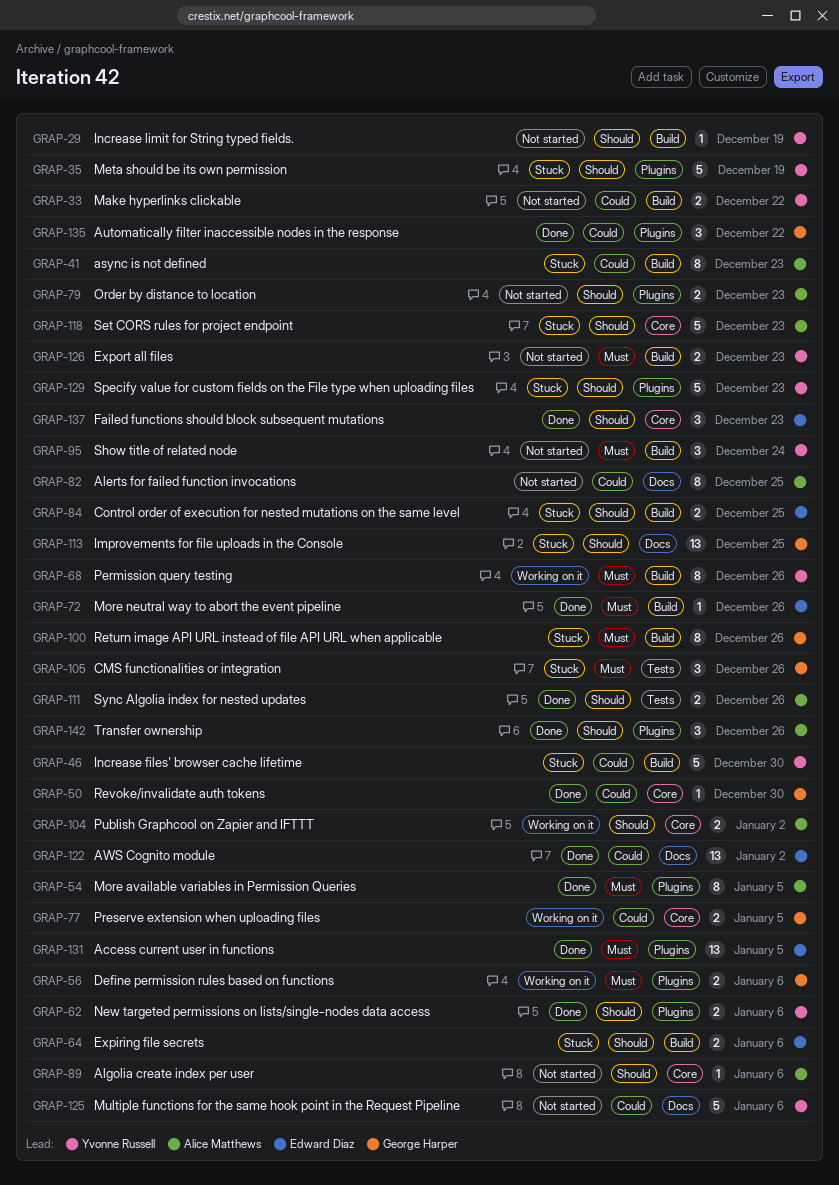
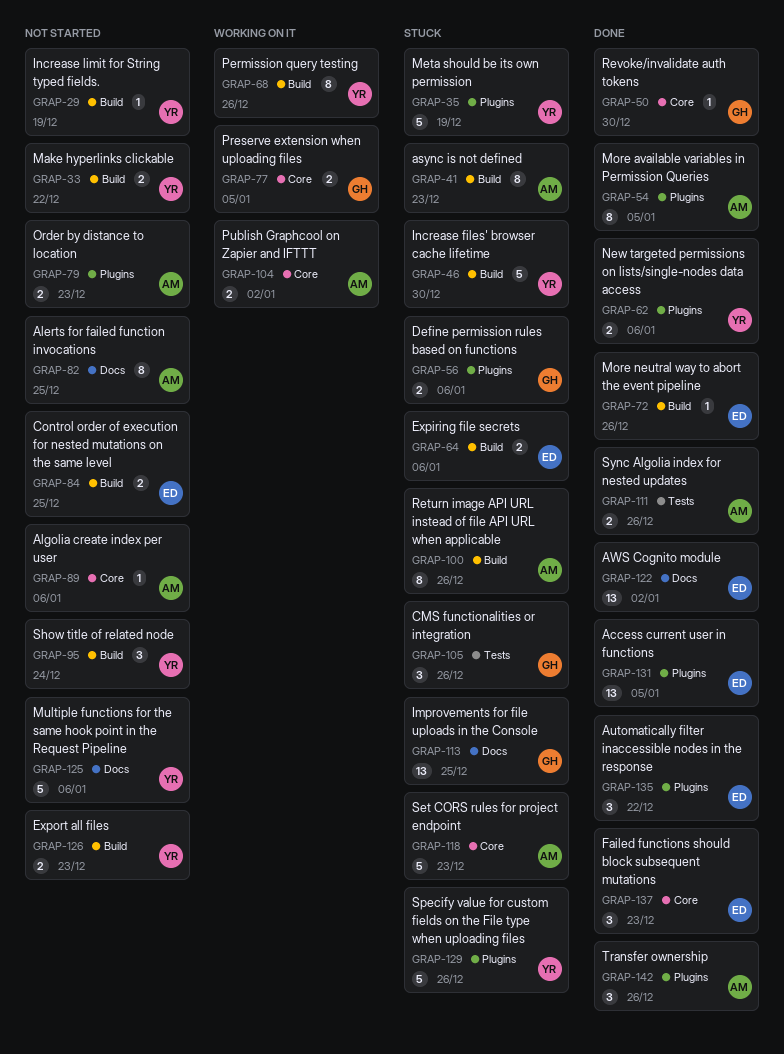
GRAP-56, status: Working on it -> Stuck
GRAP-84, status: Stuck -> Not started
GRAP-100, owner: George Harper -> Alice Matthews
GRAP-129, due: Dec 23 -> Dec 26
GRAP-135, owner: George Harper -> Edward Diaz

